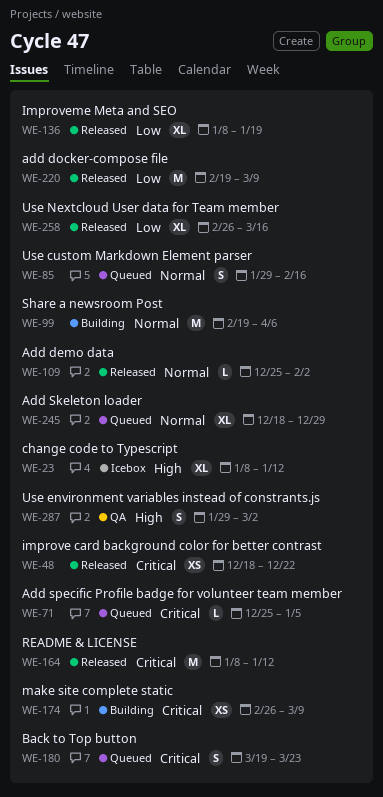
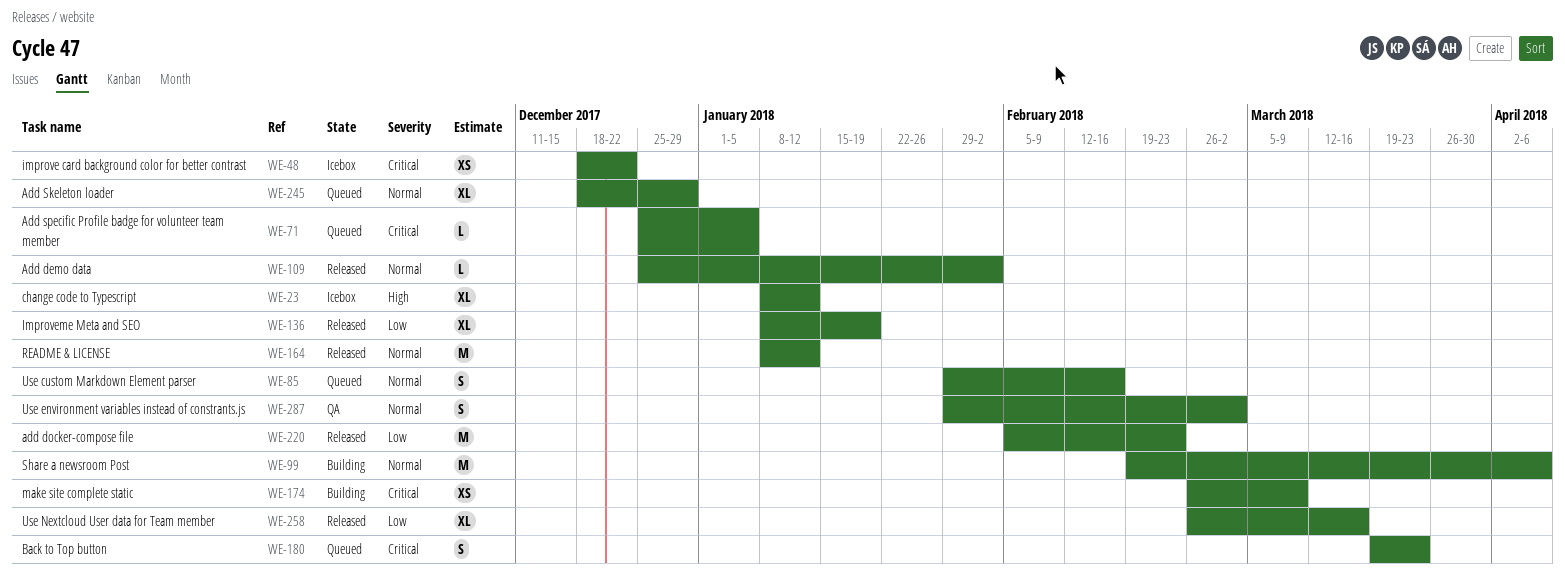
WE-48, status: Released -> Icebox
WE-164, priority: Critical -> Normal
WE-220, start: Feb 19 -> Feb 5
WE-220, due: Mar 9 -> Feb 23
WE-287, priority: High -> Normal

